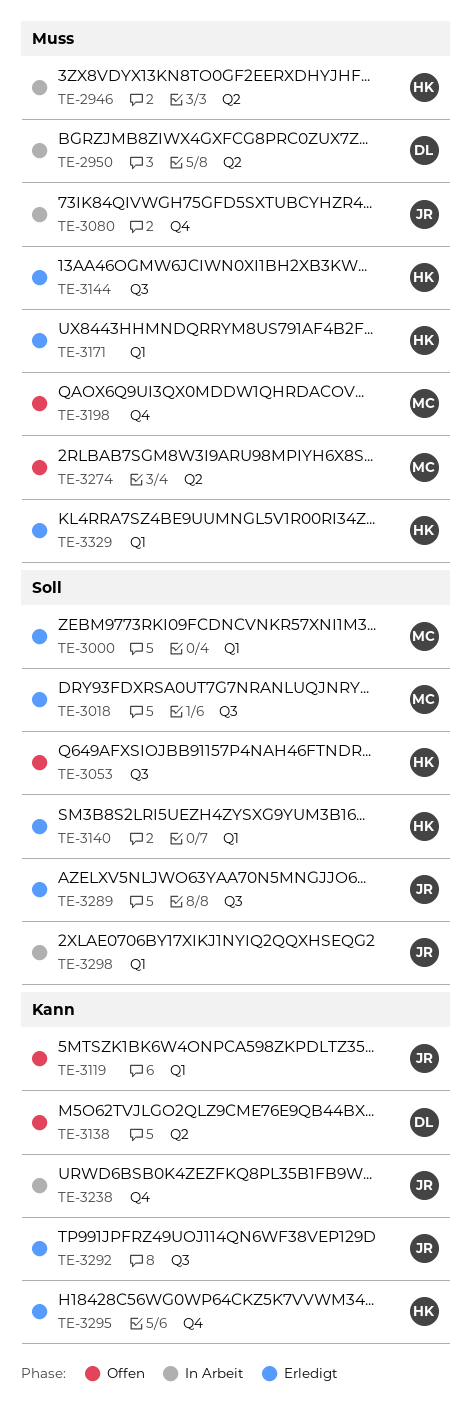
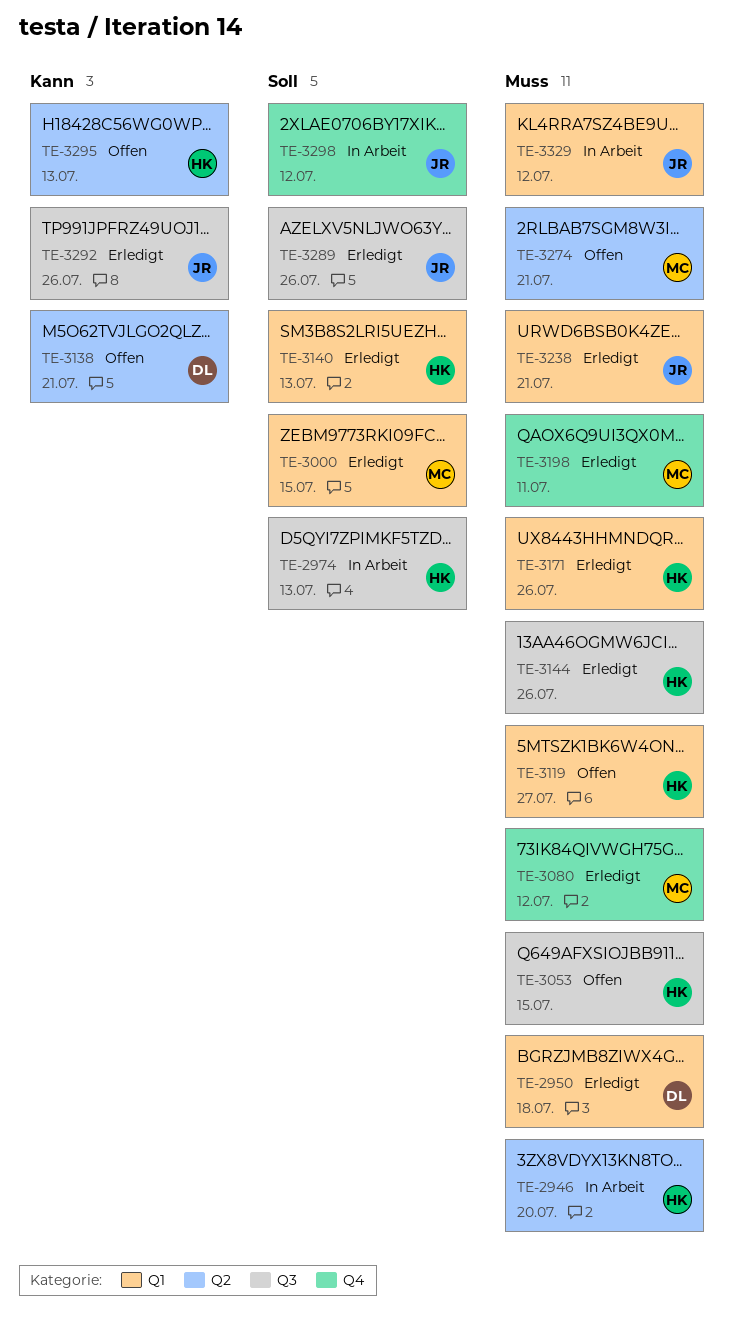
TE-2950, status: In Arbeit -> Erledigt
TE-2950, label: Q2 -> Q1
TE-2974: none -> present
TE-3018: present -> none
TE-3053, priority: Soll -> Muss
TE-3080, status: In Arbeit -> Erledigt
TE-3080, owner: JR -> MC
TE-3119, owner: JR -> HK
TE-3119, priority: Kann -> Muss
TE-3198, status: Offen -> Erledigt
TE-3238, status: In Arbeit -> Erledigt
TE-3238, priority: Kann -> Muss
TE-3238, label: Q4 -> Q1
TE-3295, status: Erledigt -> Offen
TE-3295, label: Q4 -> Q2
TE-3298, label: Q1 -> Q4
TE-3329, status: Erledigt -> In Arbeit
TE-3329, owner: HK -> JR

